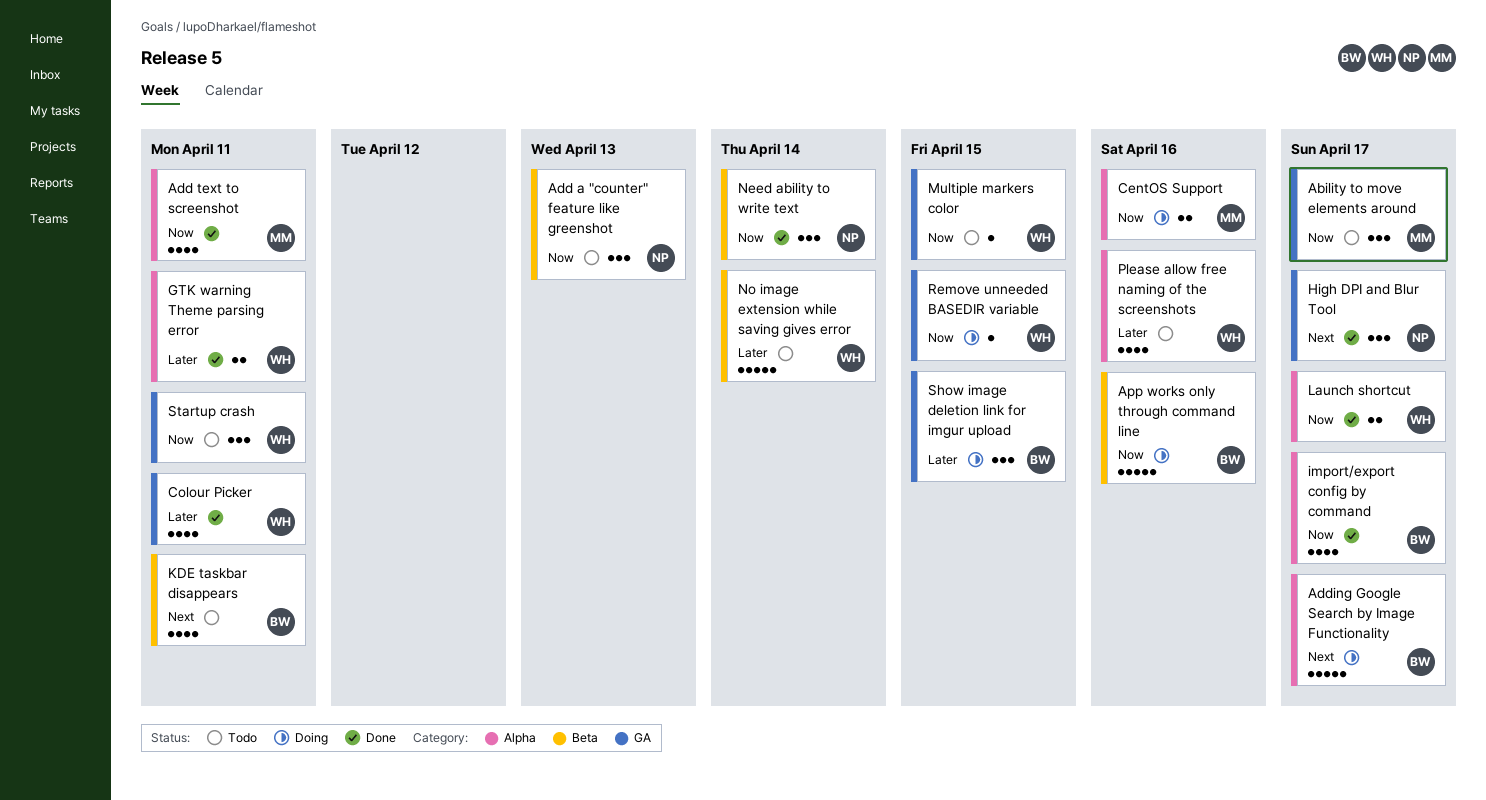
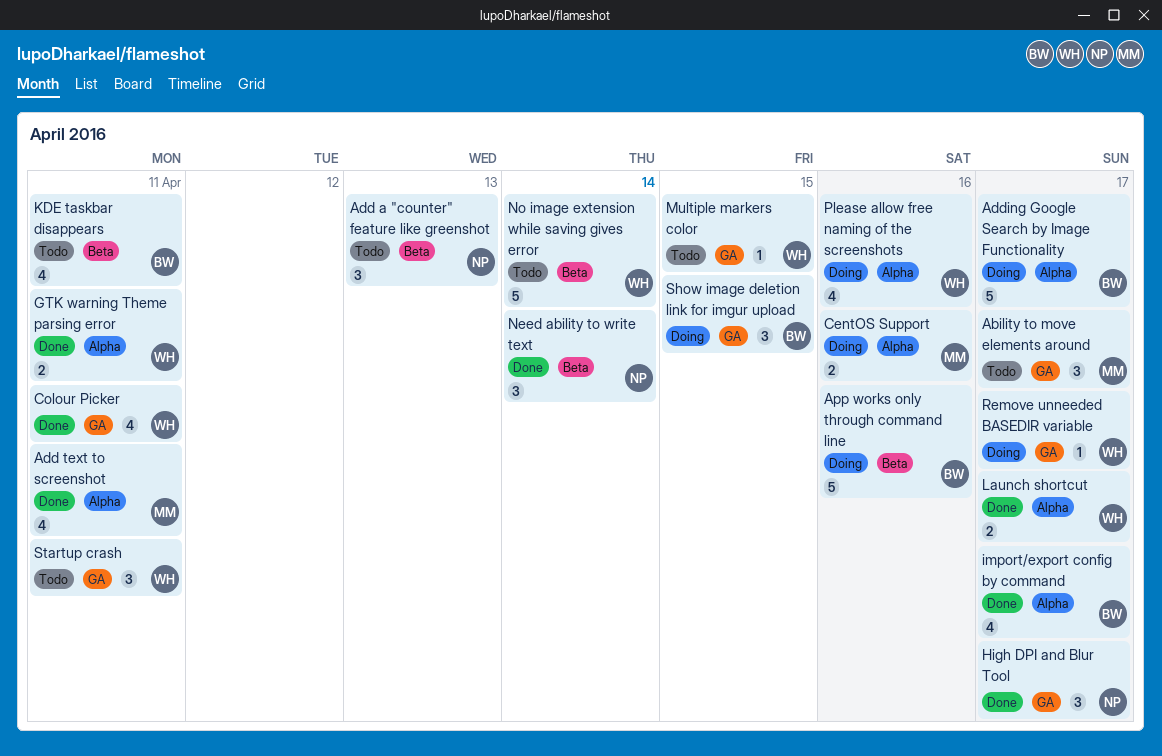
Please allow free naming of the screenshots, status: Todo -> Doing
Remove unneeded BASEDIR variable, due: Apr 15 -> Apr 17

